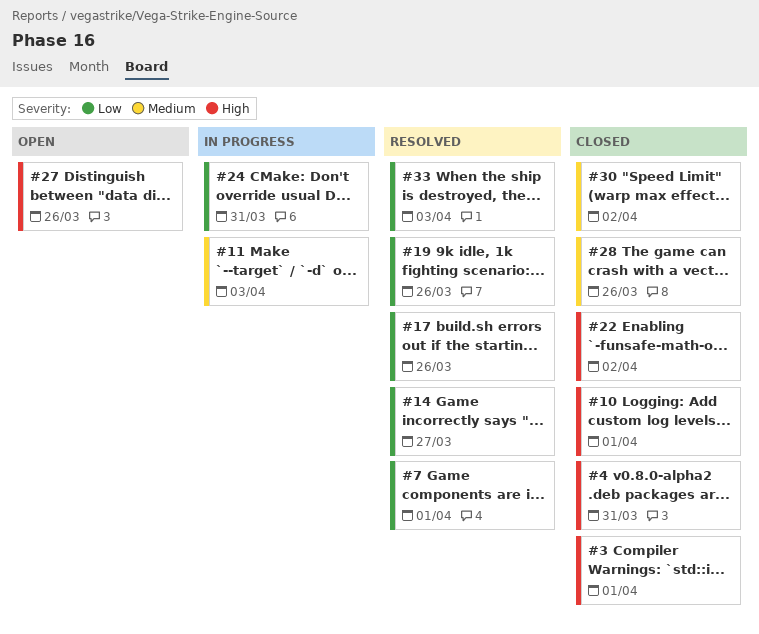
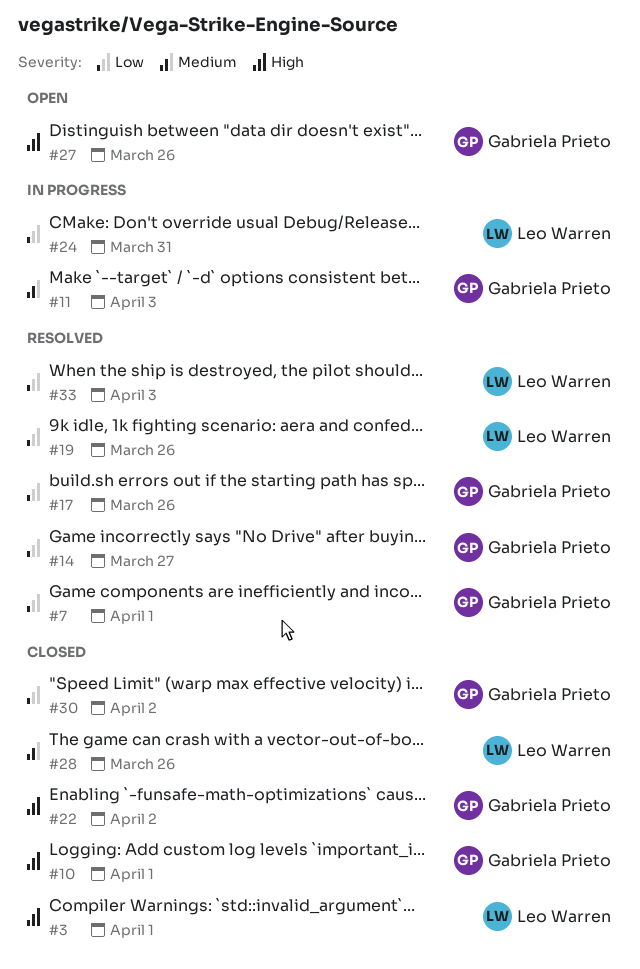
#4: present -> none
#30, priority: Medium -> Low

